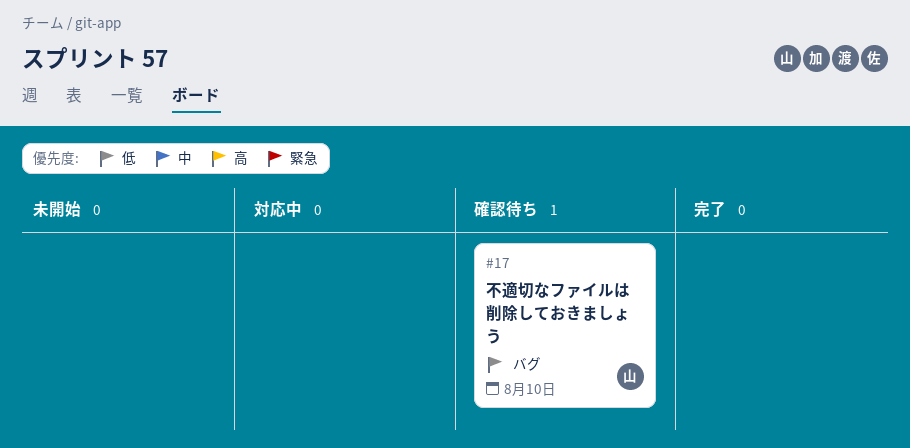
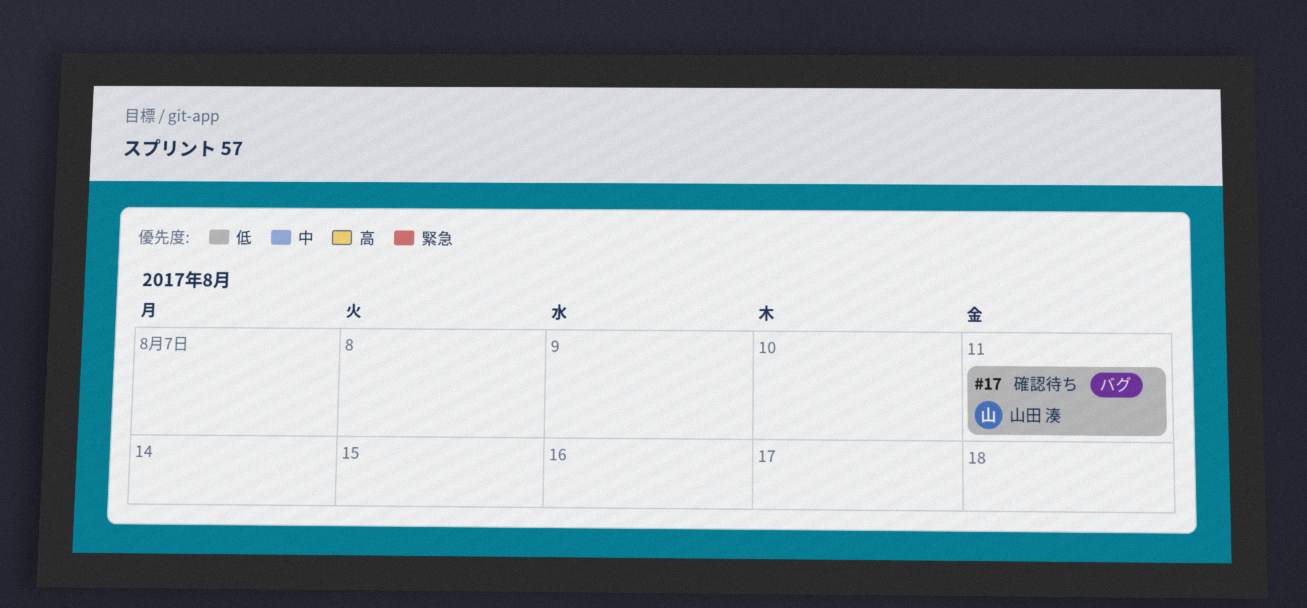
#17, due: Aug 10 -> Aug 11

